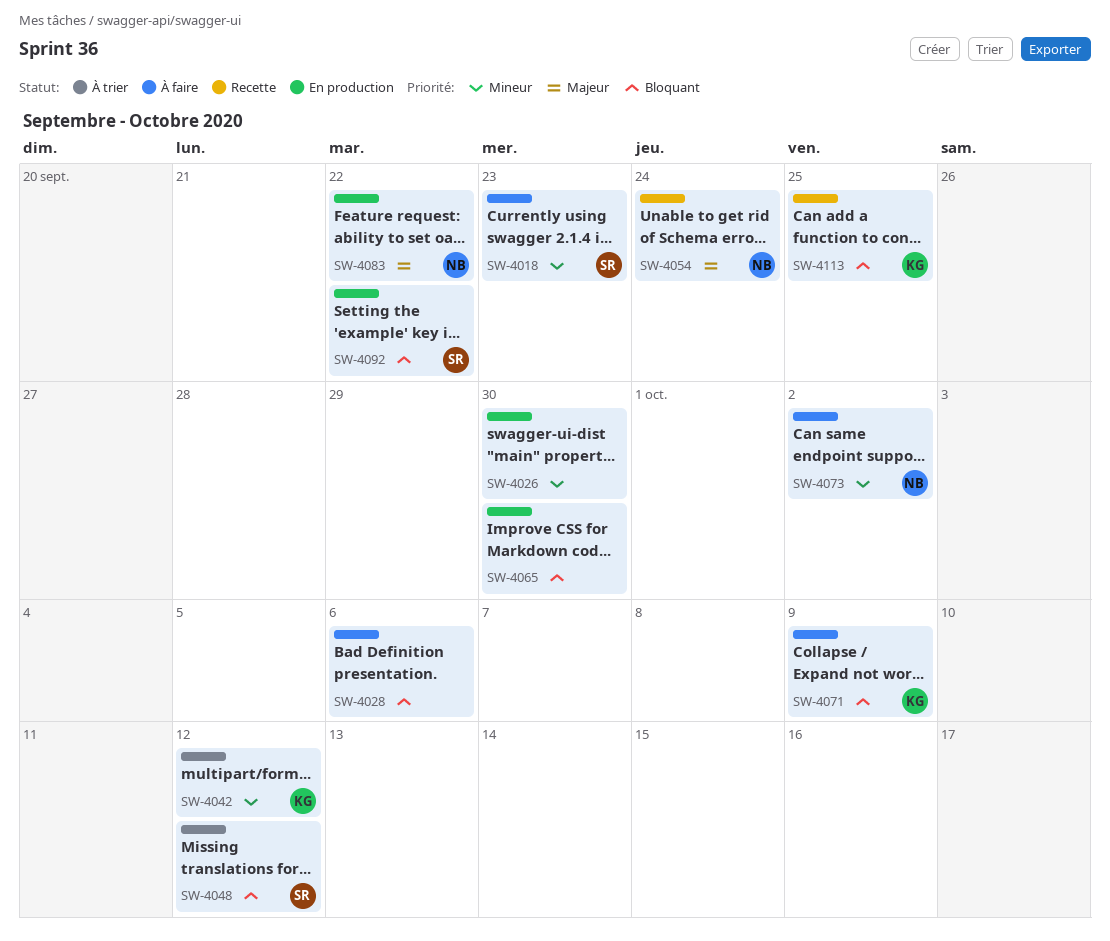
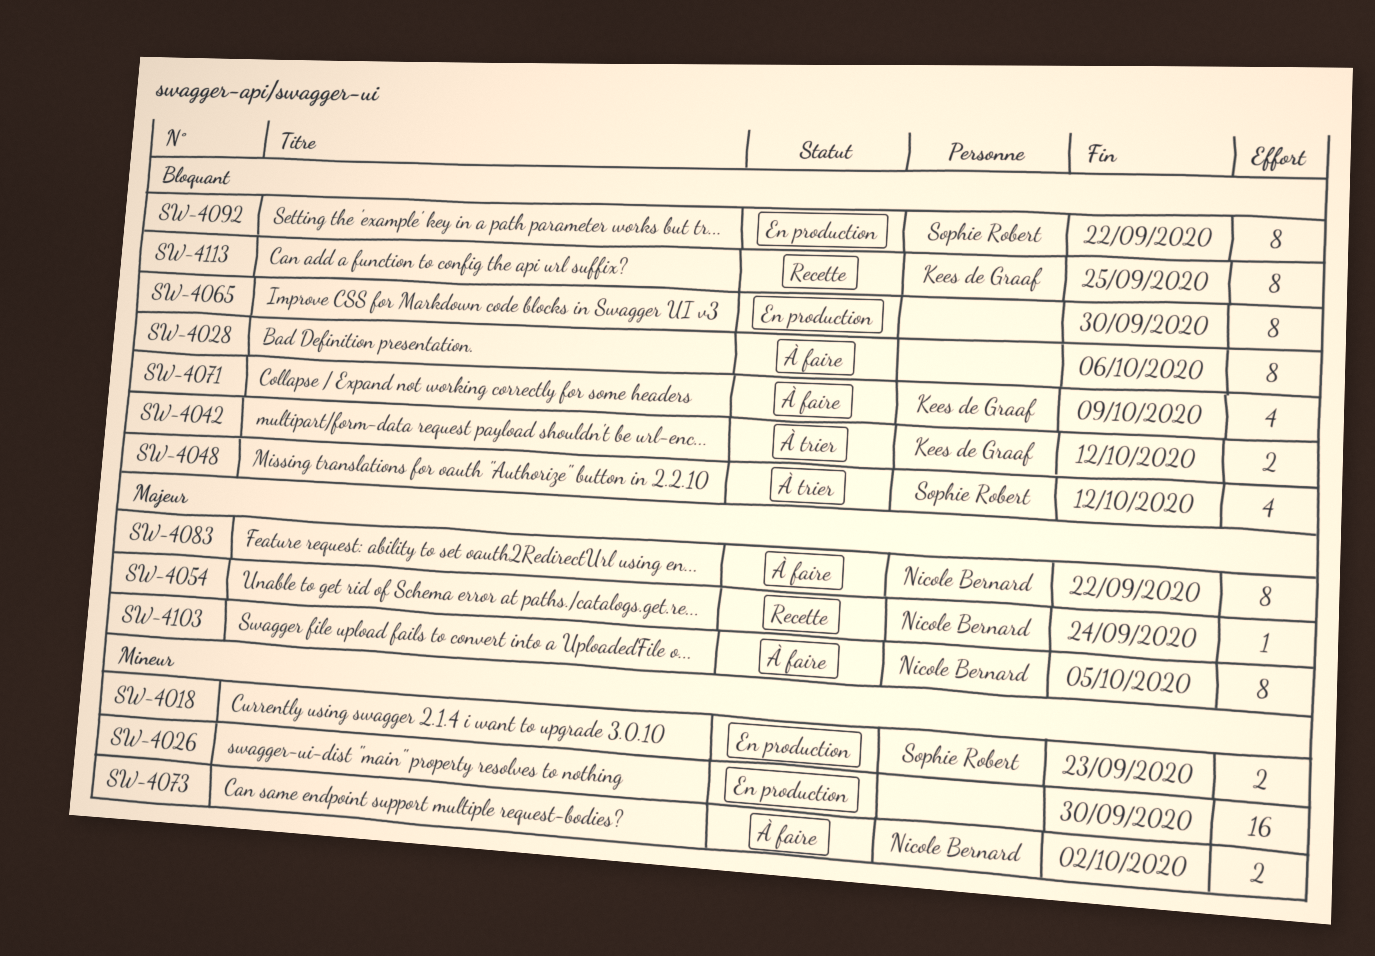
SW-4018, status: À faire -> En production
SW-4042, priority: Mineur -> Bloquant
SW-4083, status: En production -> À faire
SW-4103: none -> present

